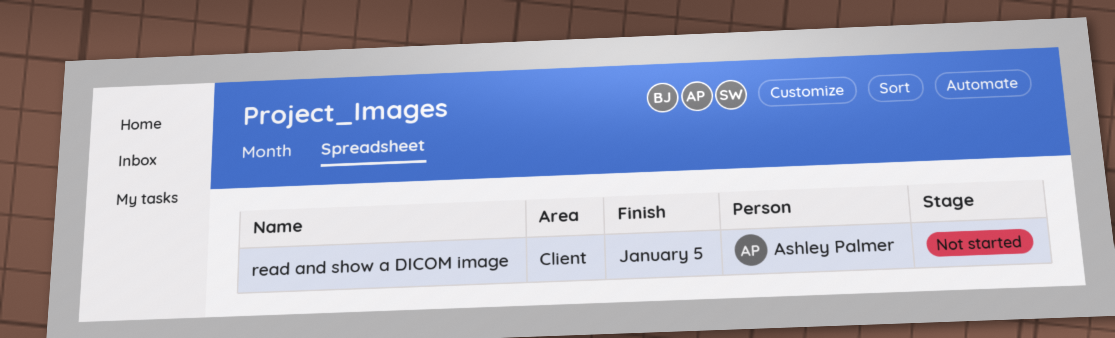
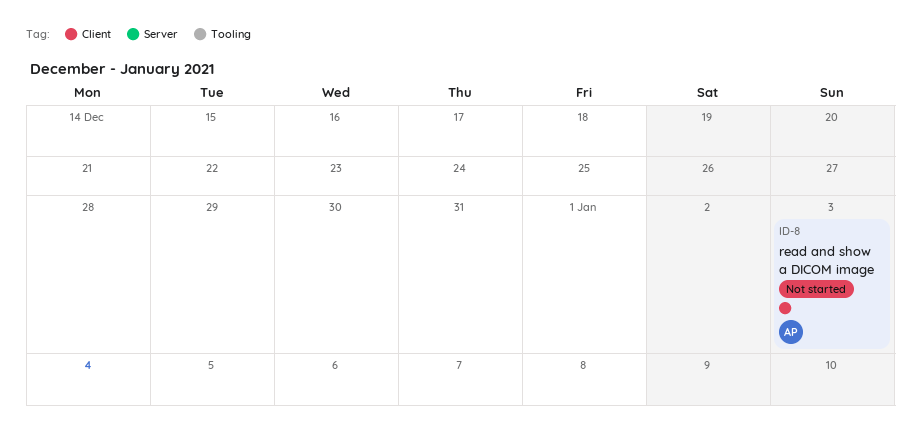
read and show a DICOM image, due: Jan 5 -> Jan 3

